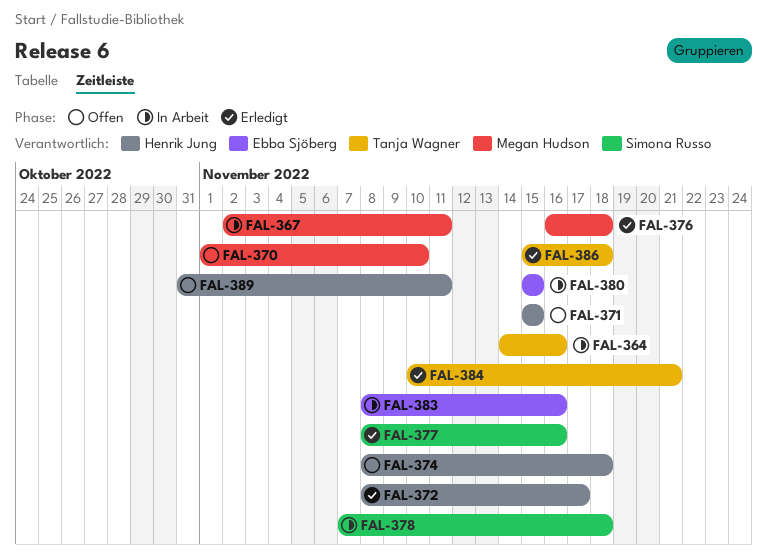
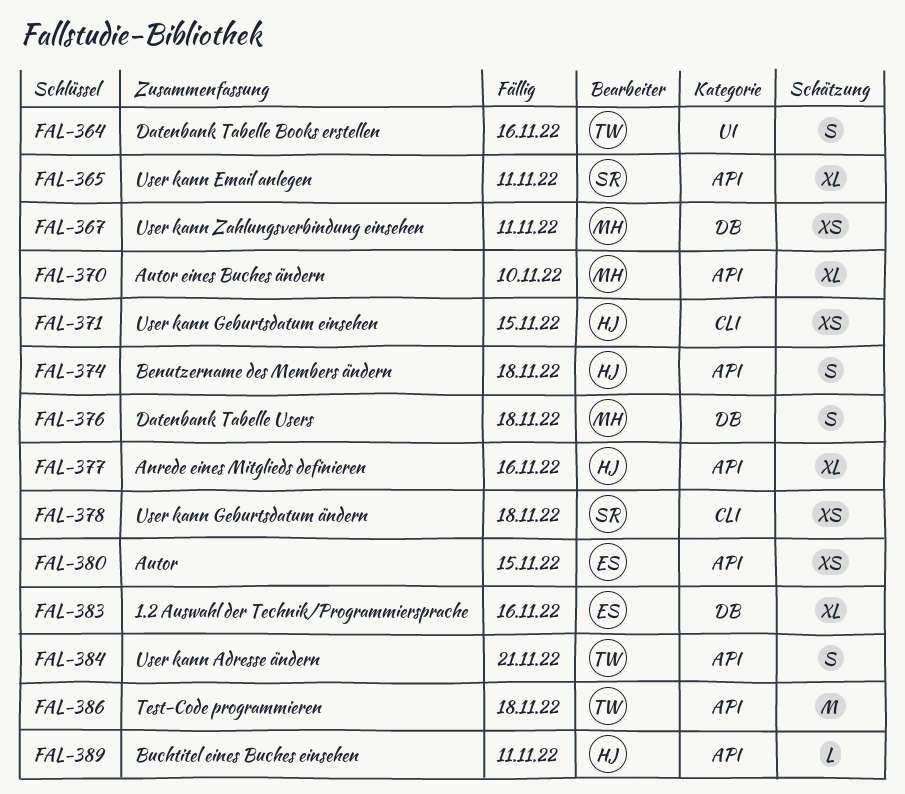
FAL-365: none -> present
FAL-372: present -> none
FAL-377, owner: Simona Russo -> Henrik Jung

